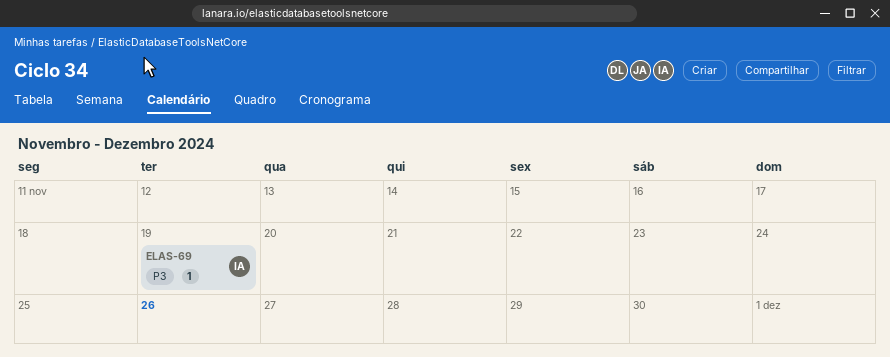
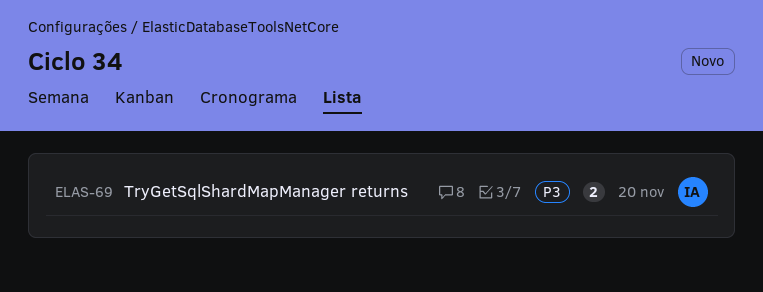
ELAS-69, estimate: 1 -> 2
ELAS-69, due: Nov 19 -> Nov 20

